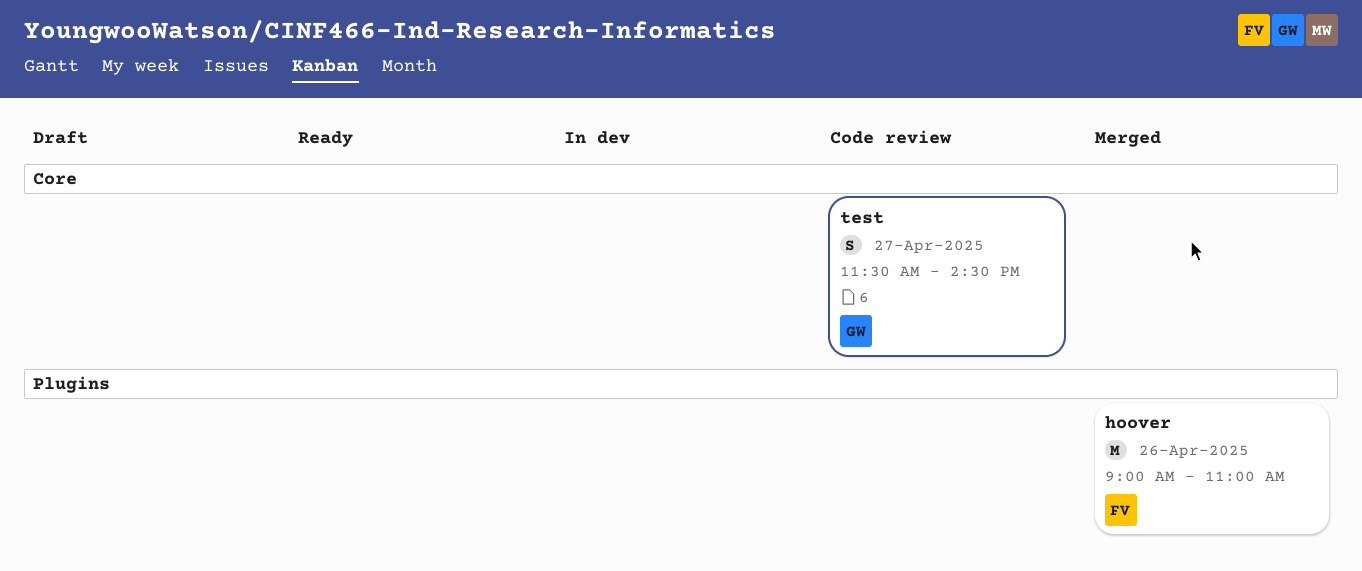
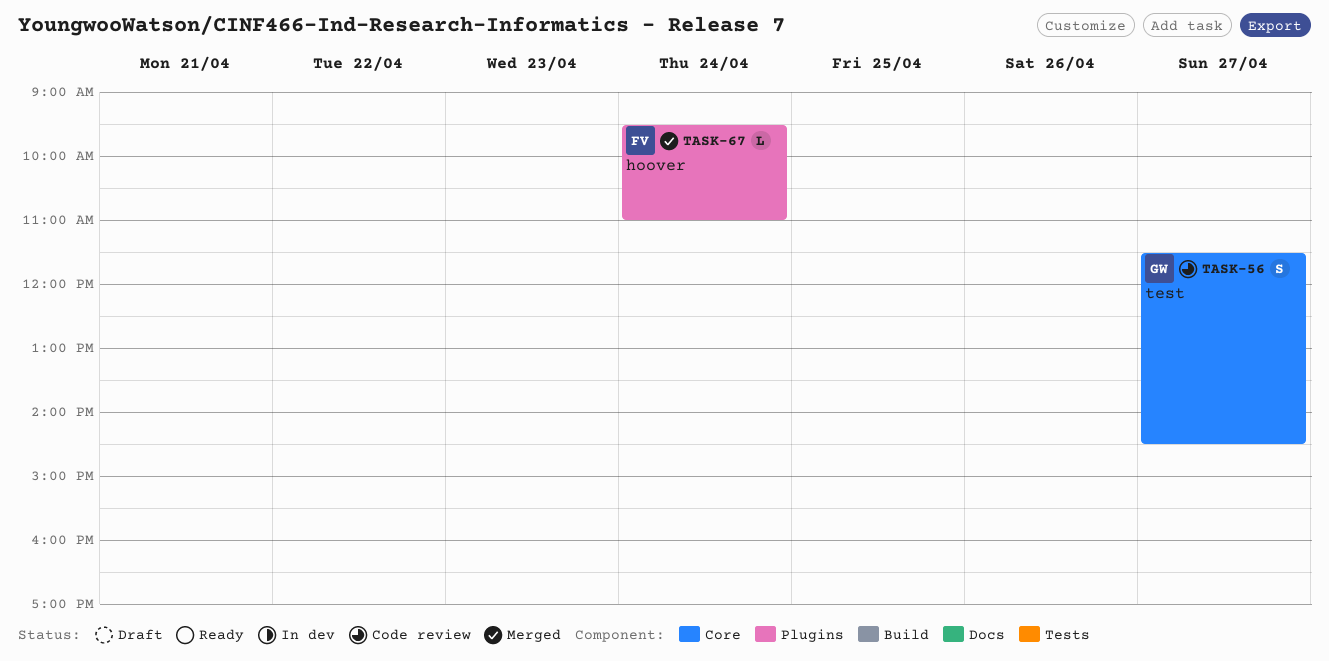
hoover, estimate: M -> L
hoover, day: Apr 26 -> Apr 24
hoover, begins: 09:00 -> 09:30

